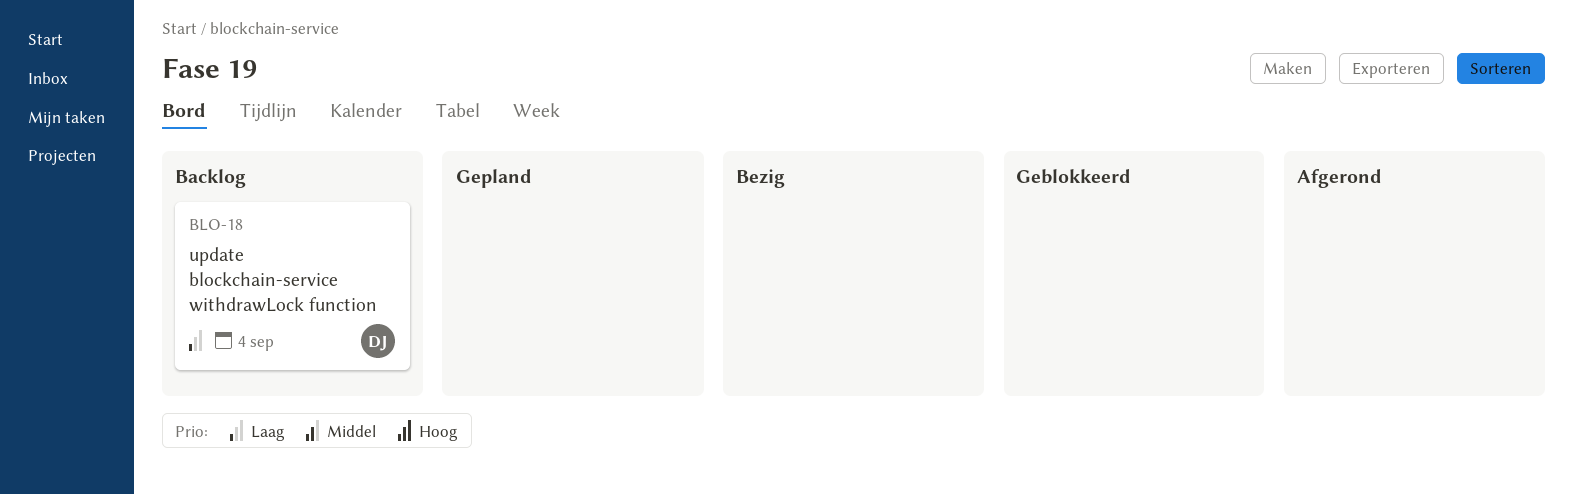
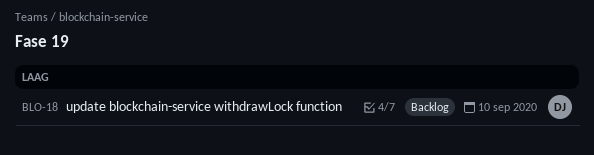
BLO-18, due: Sep 4 -> Sep 10

